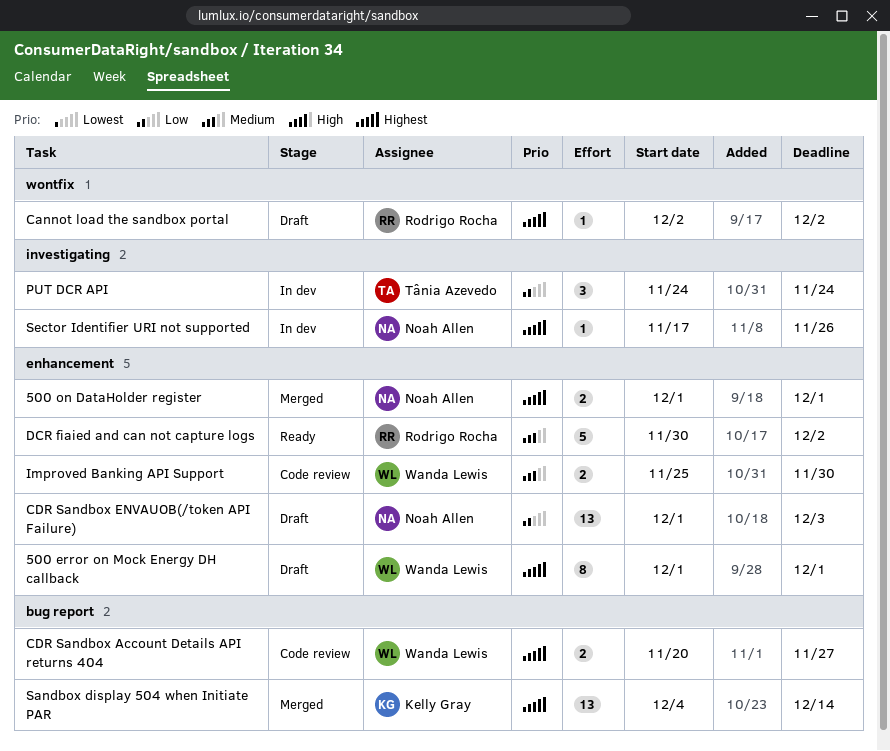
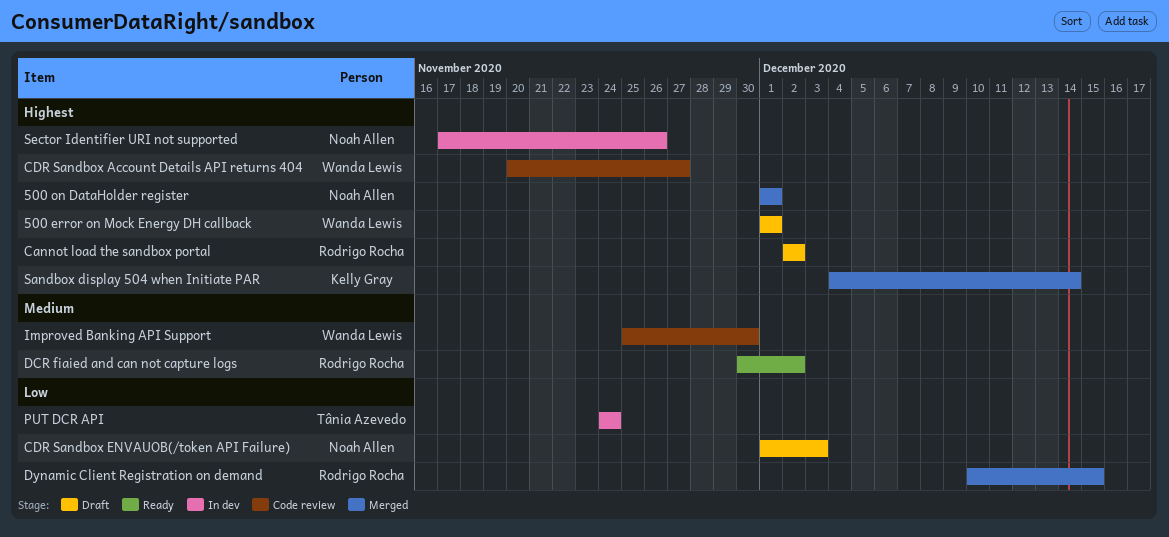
Dynamic Client Registration on demand: none -> present

